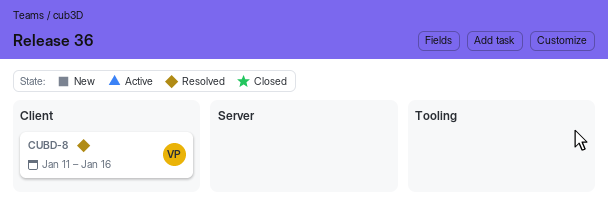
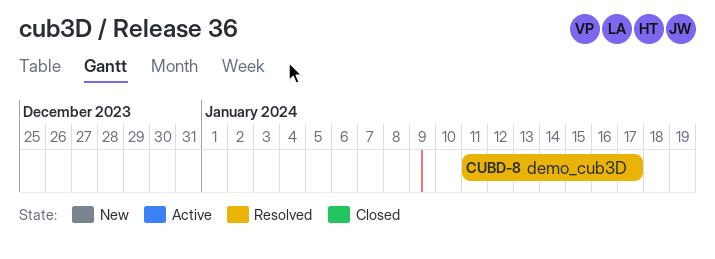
CUBD-8, due: Jan 16 -> Jan 17

